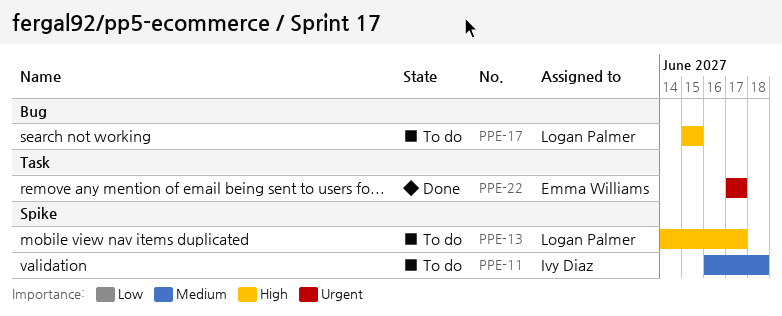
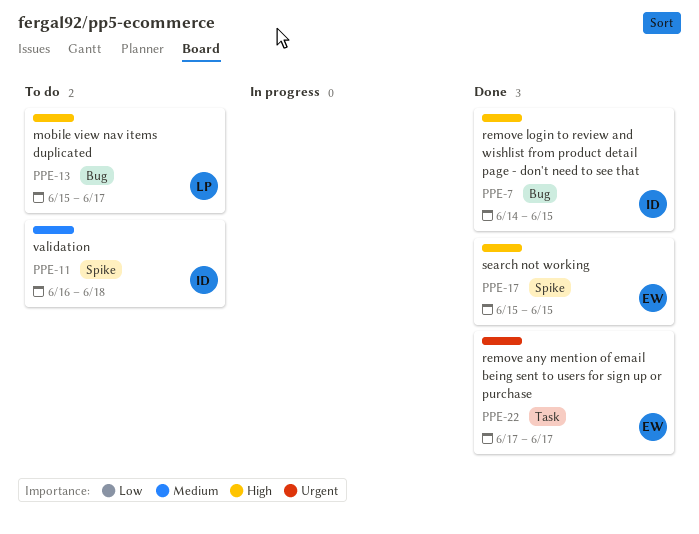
PPE-7: none -> present
PPE-13, label: Spike -> Bug
PPE-13, start: Jun 14 -> Jun 15
PPE-17, status: To do -> Done
PPE-17, owner: Logan Palmer -> Emma Williams
PPE-17, label: Bug -> Spike

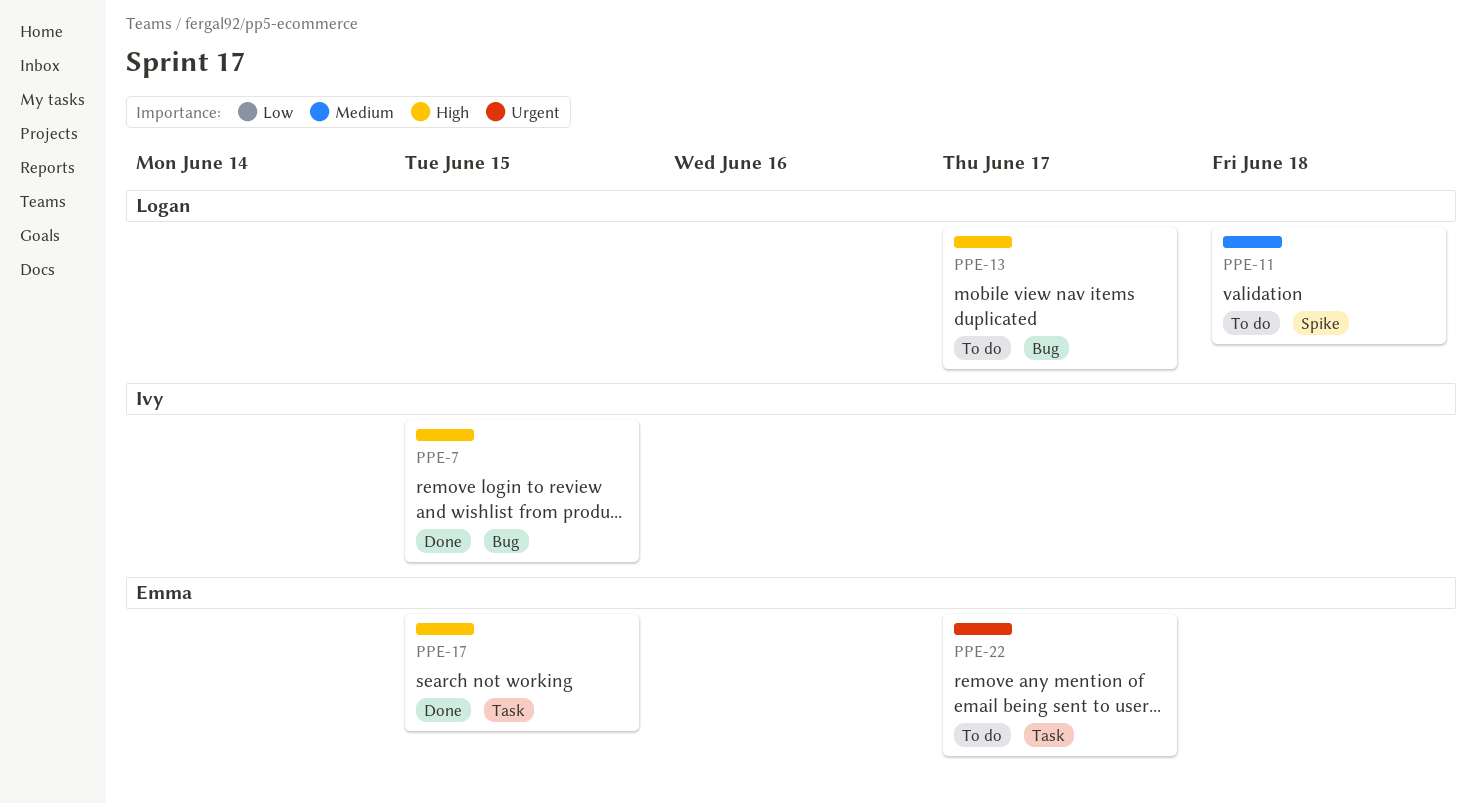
PPE-11, owner: Ivy -> Logan
PPE-17, label: Spike -> Task
PPE-22, status: Done -> To do

